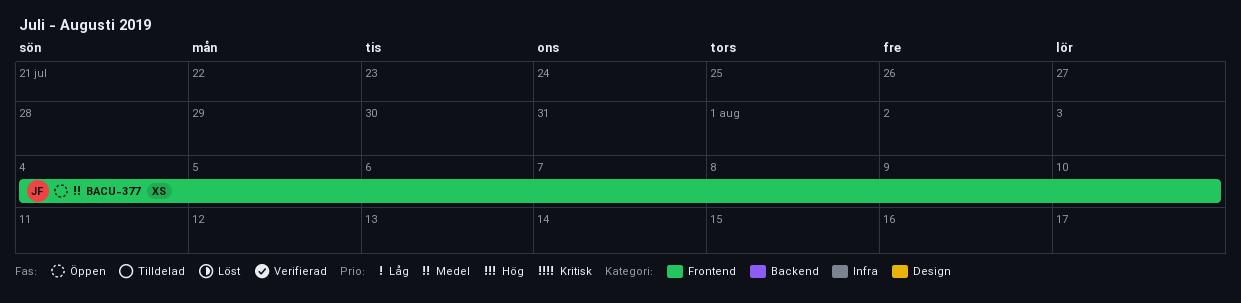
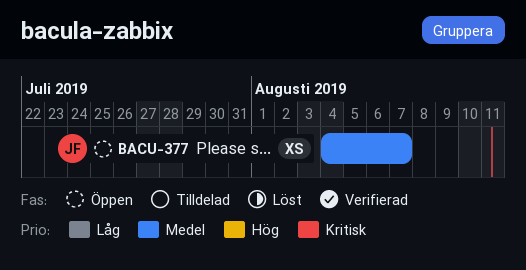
BACU-377, due: Aug 10 -> Aug 7

